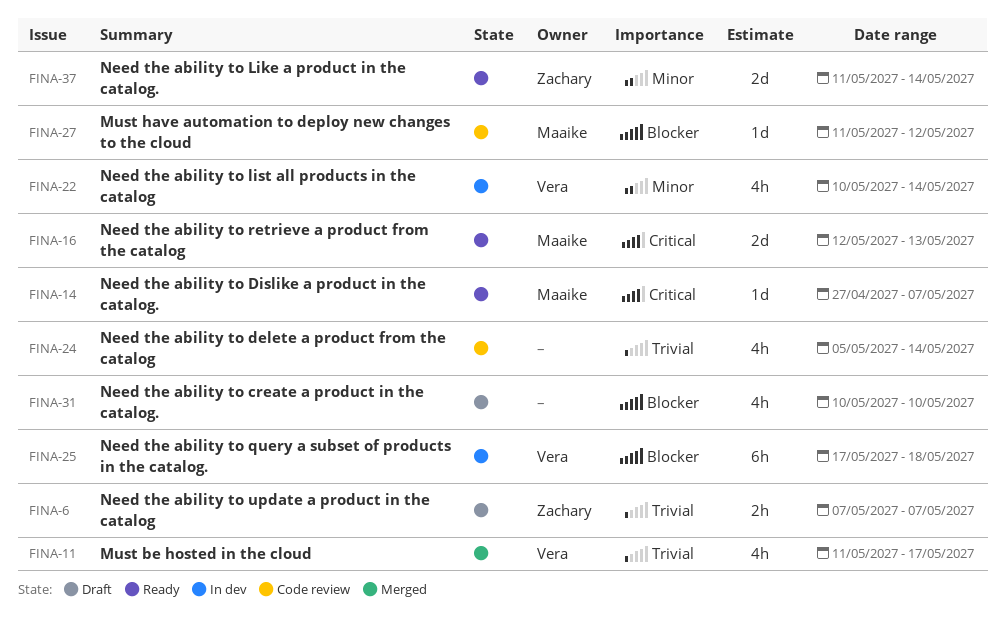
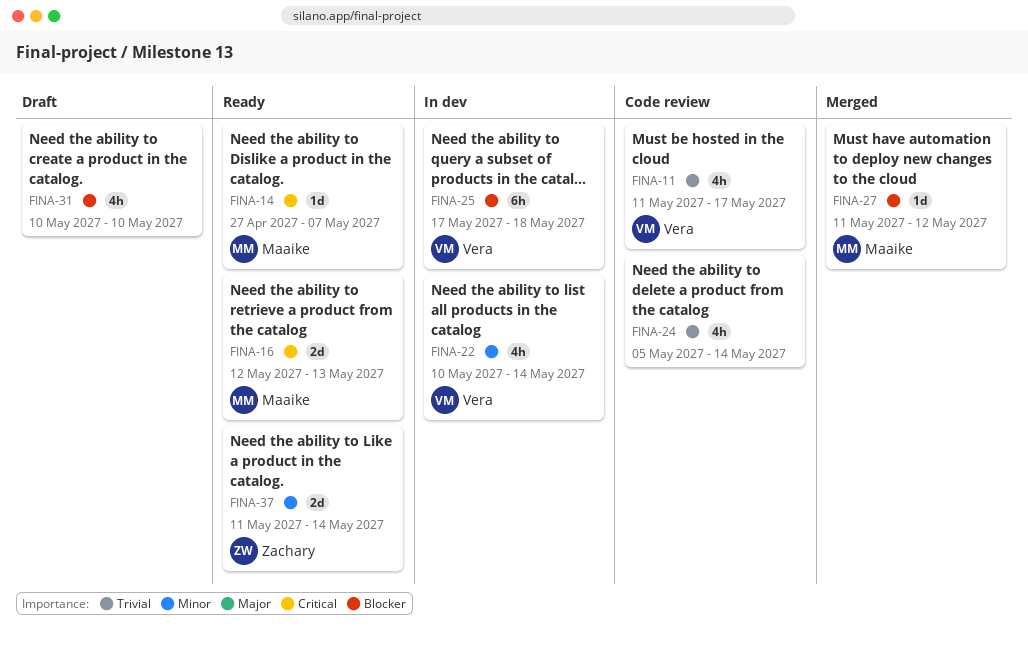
FINA-6: present -> none
FINA-11, status: Merged -> Code review
FINA-27, status: Code review -> Merged

